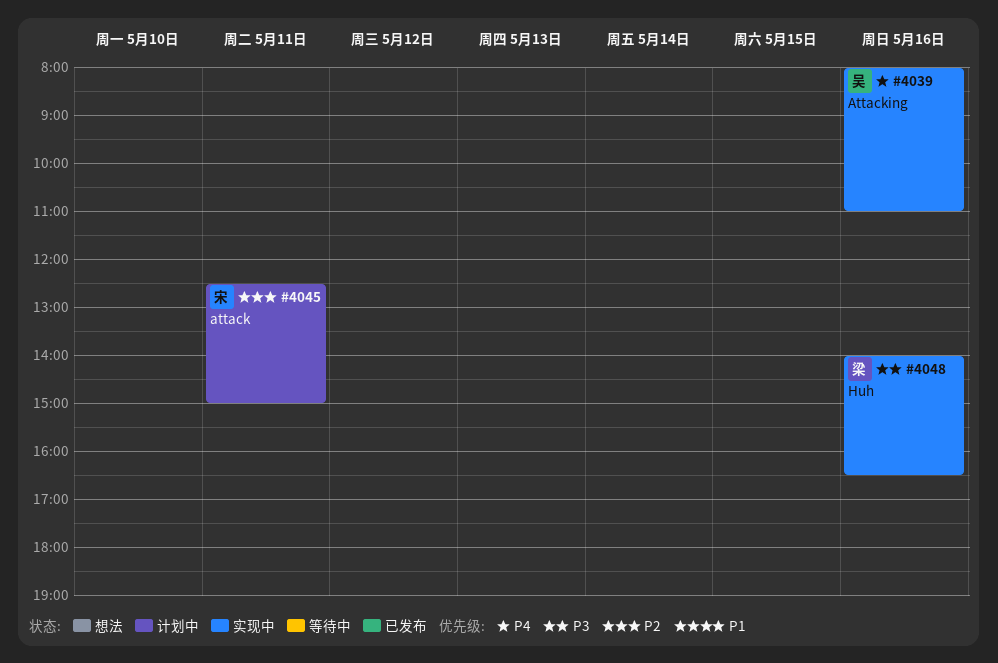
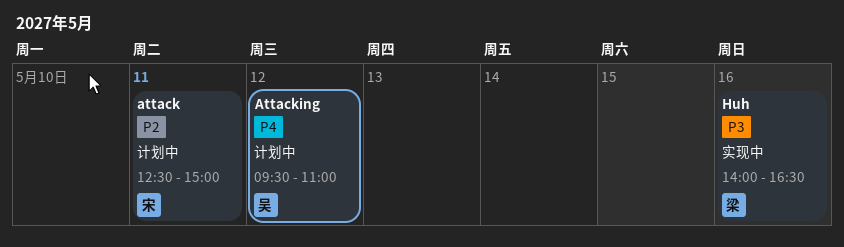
Attacking, status: 实现中 -> 计划中
Attacking, day: May 16 -> May 12
Attacking, begins: 08:00 -> 09:30

